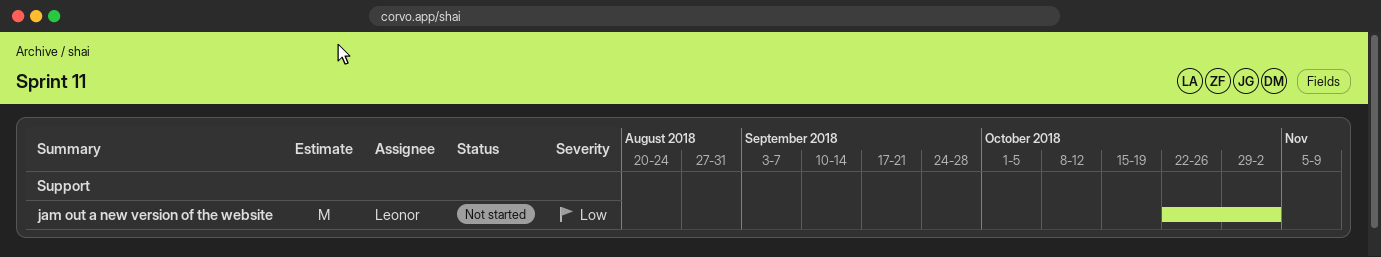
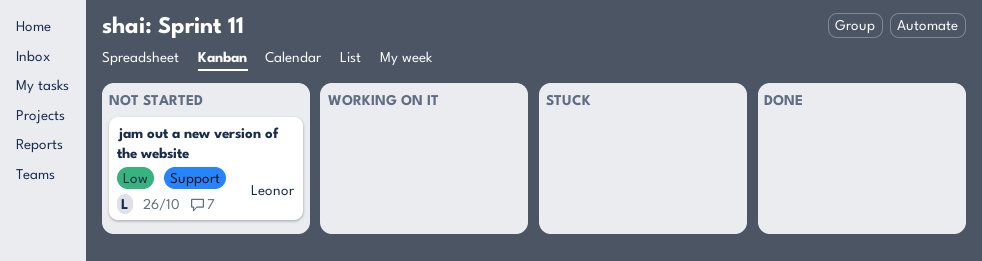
jam out a new version of the website, estimate: M -> L
jam out a new version of the website, due: Nov 2 -> Oct 26

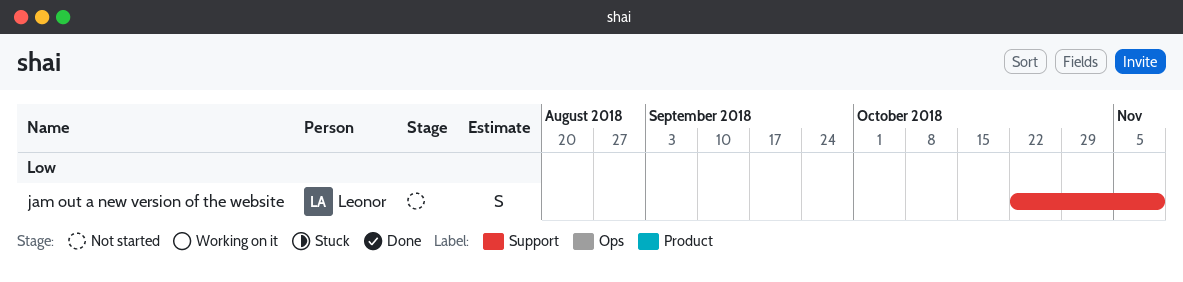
jam out a new version of the website, estimate: L -> S
jam out a new version of the website, due: Oct 26 -> Nov 9

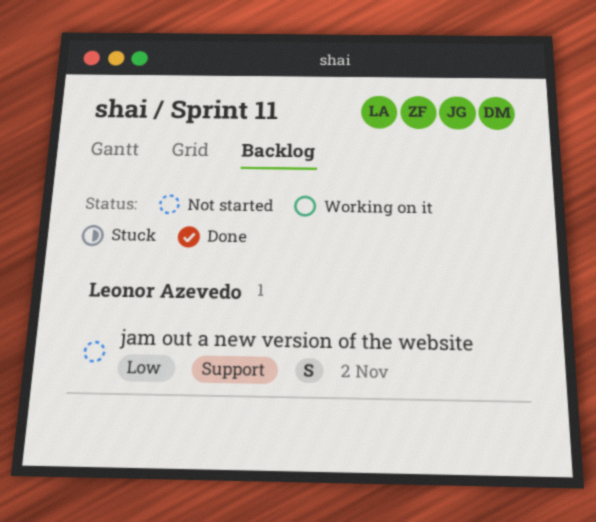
jam out a new version of the website, due: Nov 9 -> Nov 2

